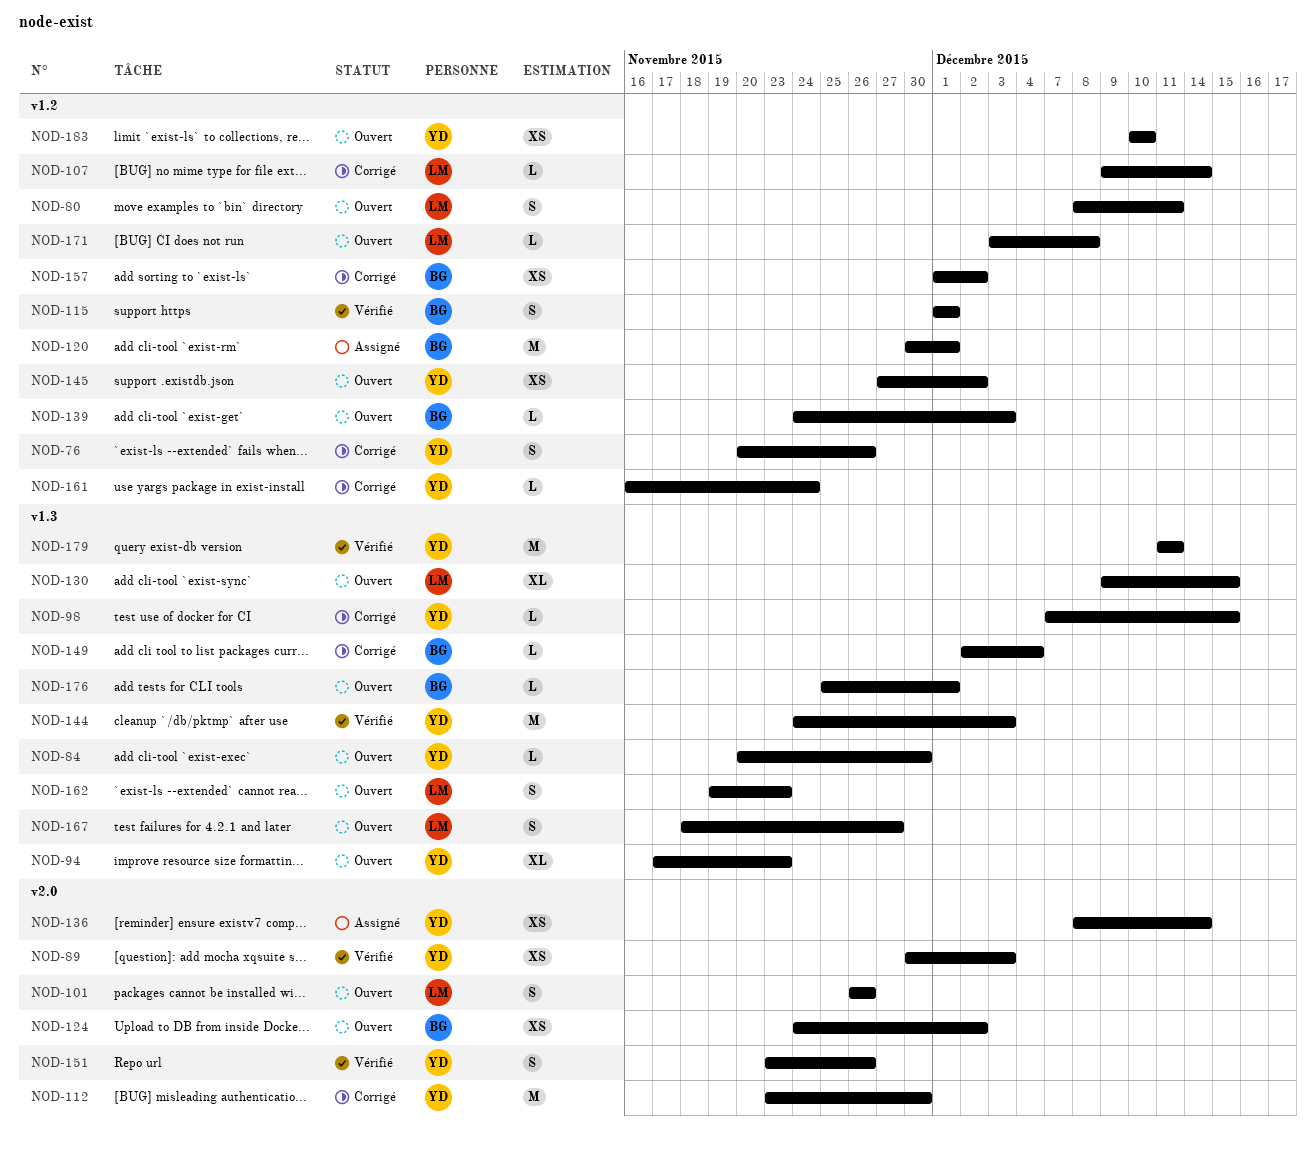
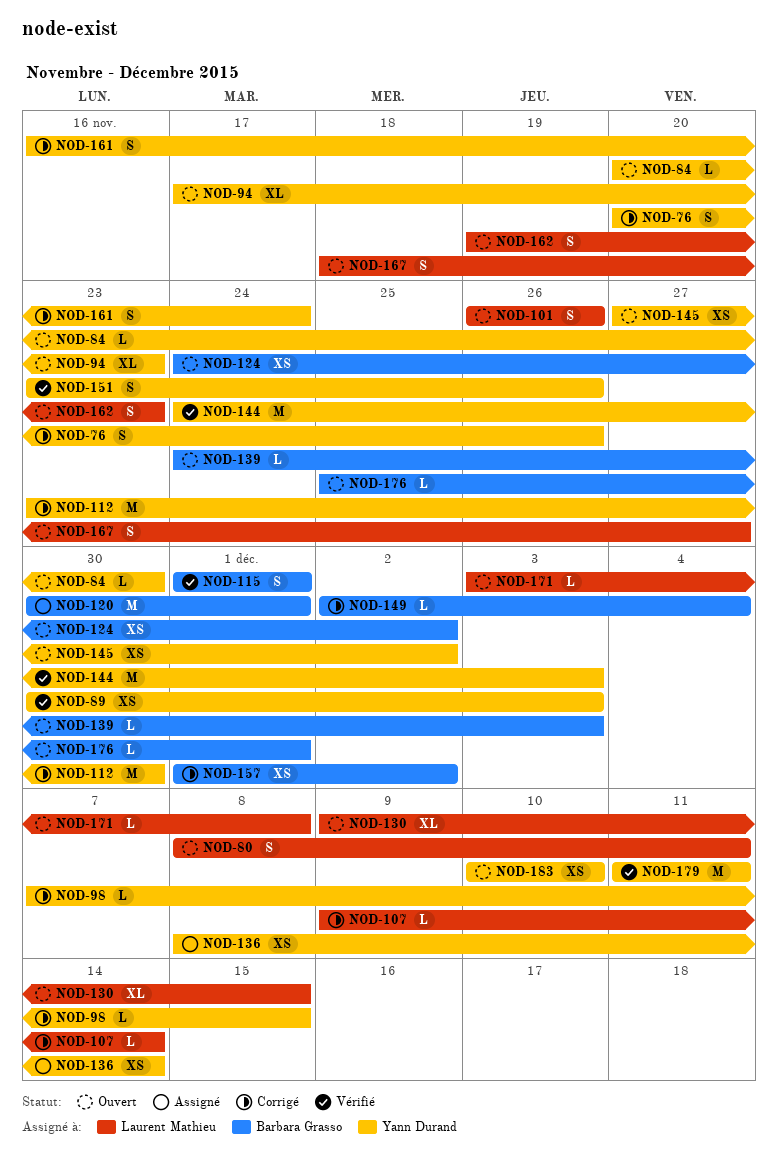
NOD-161, estimate: L -> S

